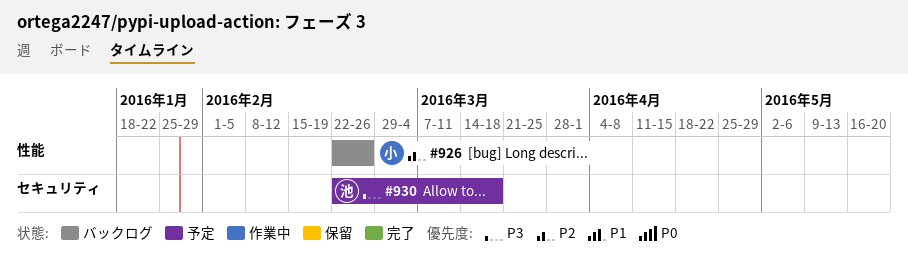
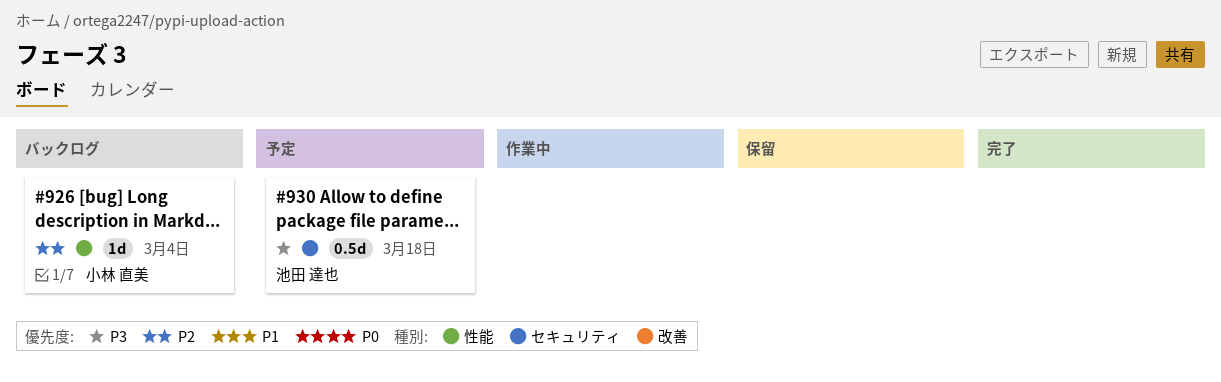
#926, due: Feb 26 -> Mar 4

